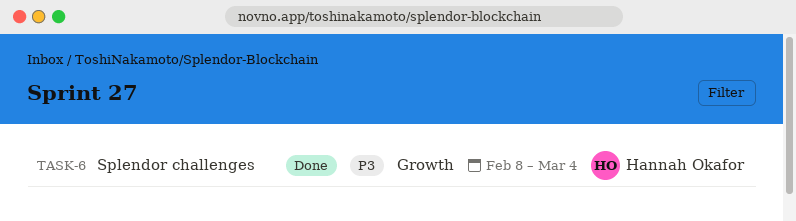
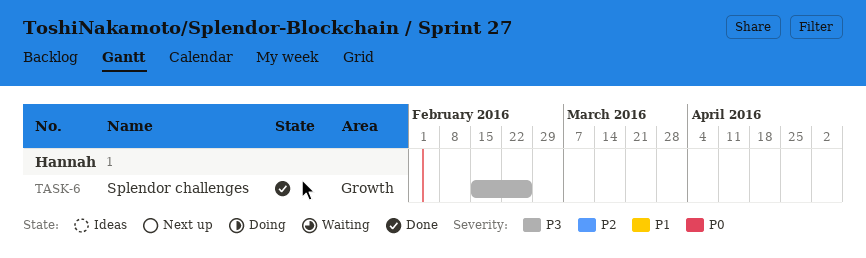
TASK-6, start: Feb 8 -> Feb 15
TASK-6, due: Mar 4 -> Feb 26

